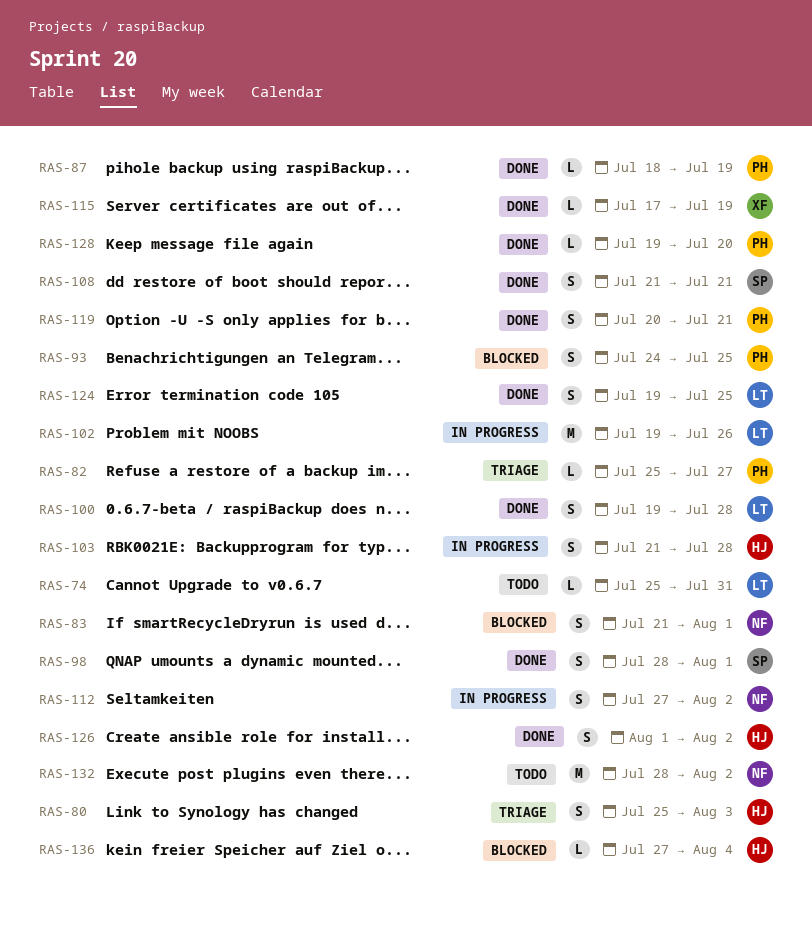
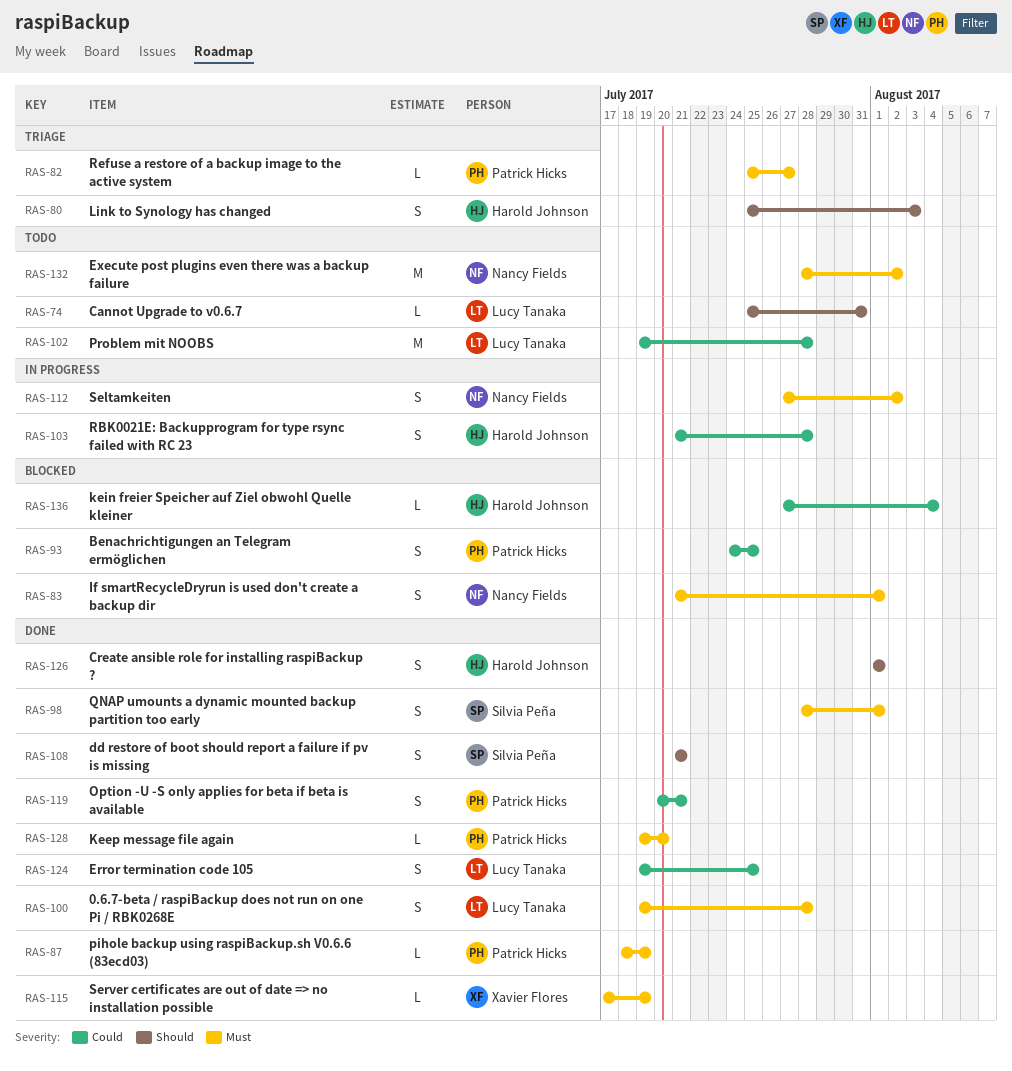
RAS-102, status: In progress -> Todo
RAS-102, due: Jul 26 -> Jul 28
RAS-126, due: Aug 2 -> Aug 1

